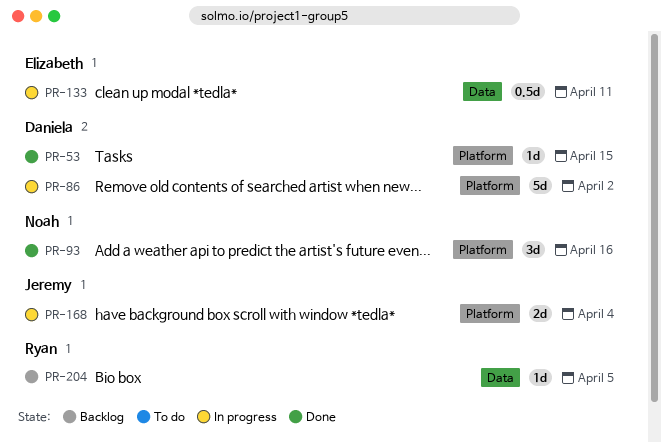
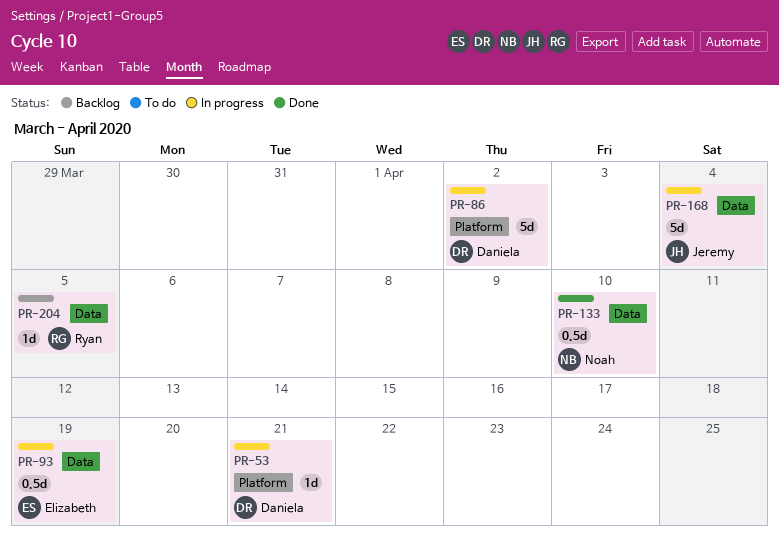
PR-53, status: Done -> In progress
PR-53, due: Apr 15 -> Apr 21
PR-93, status: Done -> In progress
PR-93, owner: Noah -> Elizabeth
PR-93, label: Platform -> Data
PR-93, estimate: 3d -> 0.5d
PR-93, due: Apr 16 -> Apr 19
PR-133, status: In progress -> Done
PR-133, owner: Elizabeth -> Noah
PR-133, due: Apr 11 -> Apr 10
PR-168, label: Platform -> Data
PR-168, estimate: 2d -> 5d

